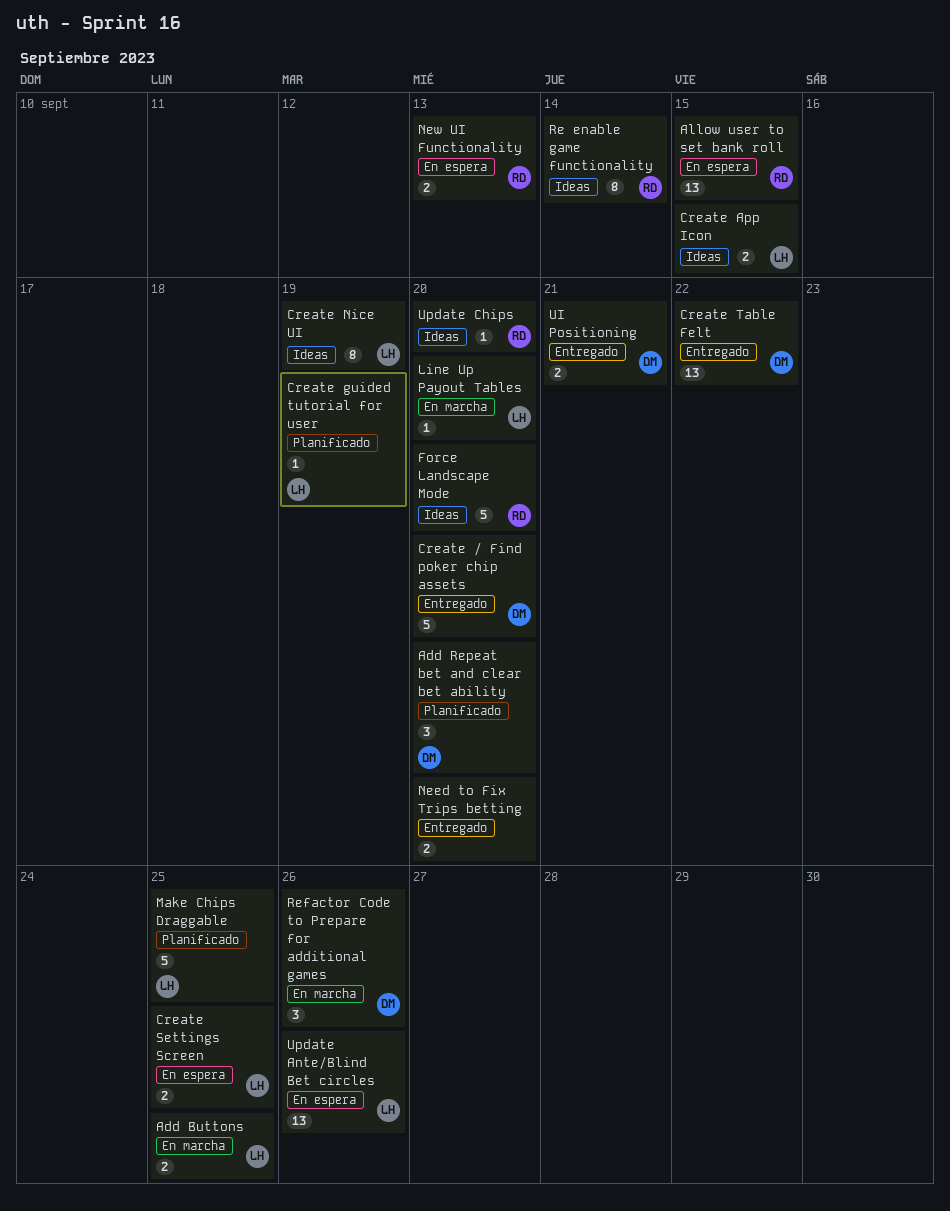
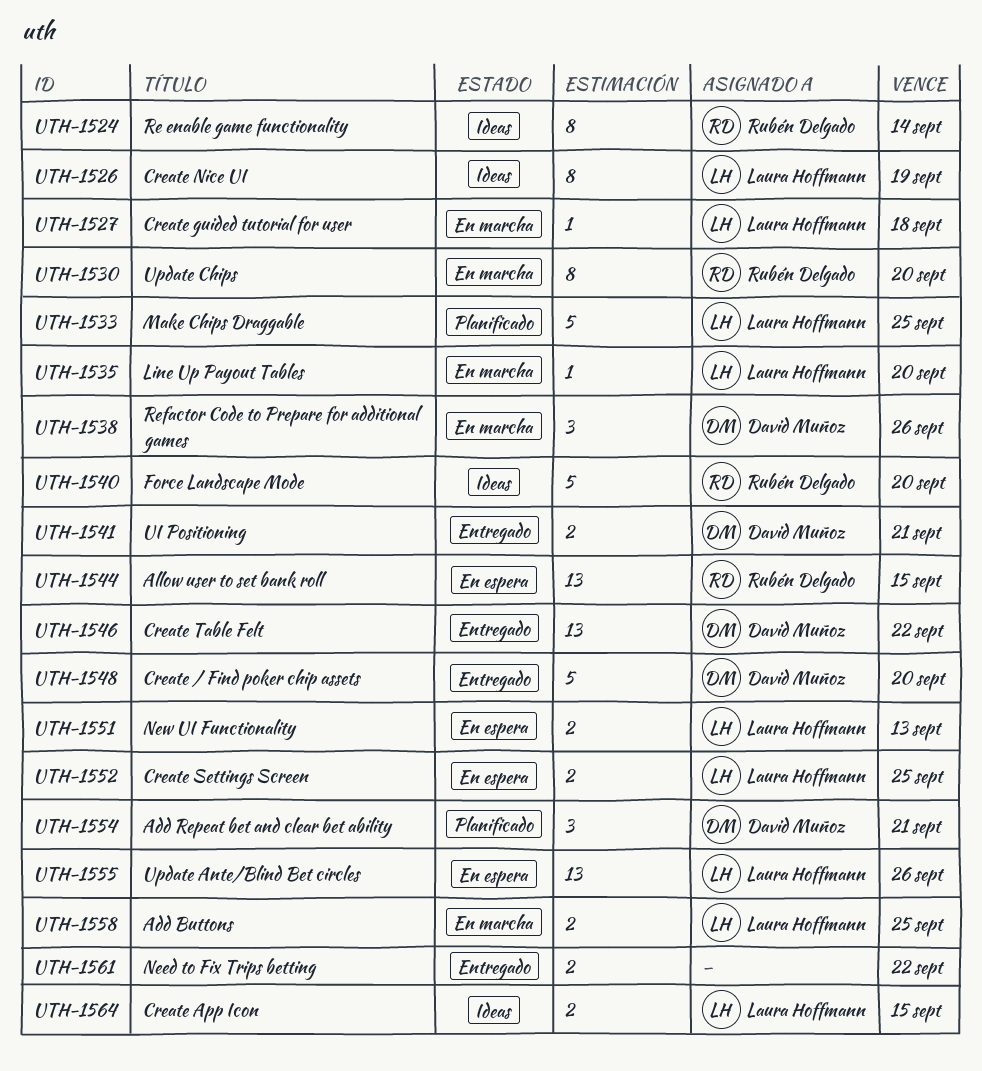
Add Repeat bet and clear bet ability, due: Sep 20 -> Sep 21
Create guided tutorial for user, status: Planificado -> En marcha
Create guided tutorial for user, due: Sep 19 -> Sep 18
Need to Fix Trips betting, due: Sep 20 -> Sep 22
New UI Functionality, owner: Rubén Delgado -> Laura Hoffmann
Update Chips, status: Ideas -> En marcha
Update Chips, estimate: 1 -> 8

